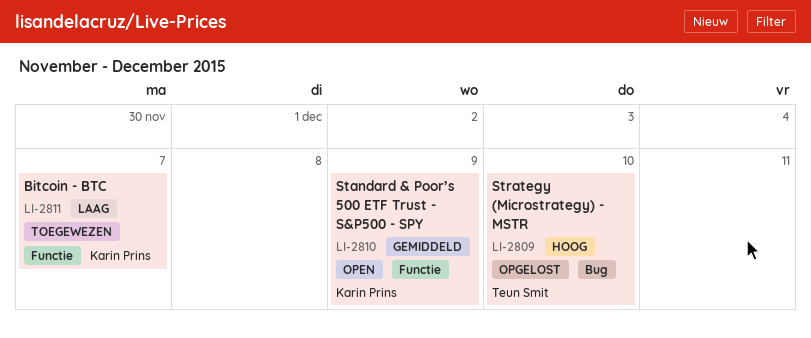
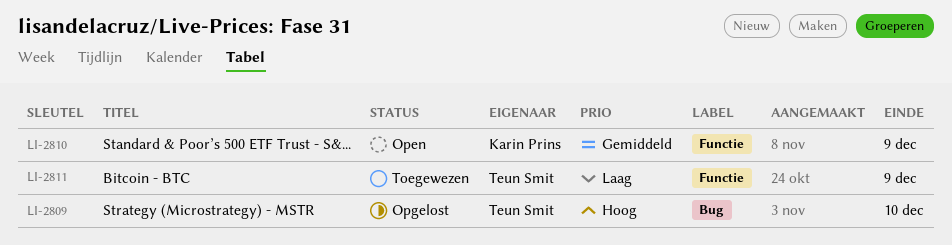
LI-2811, owner: Karin Prins -> Teun Smit
LI-2811, due: Dec 7 -> Dec 9

